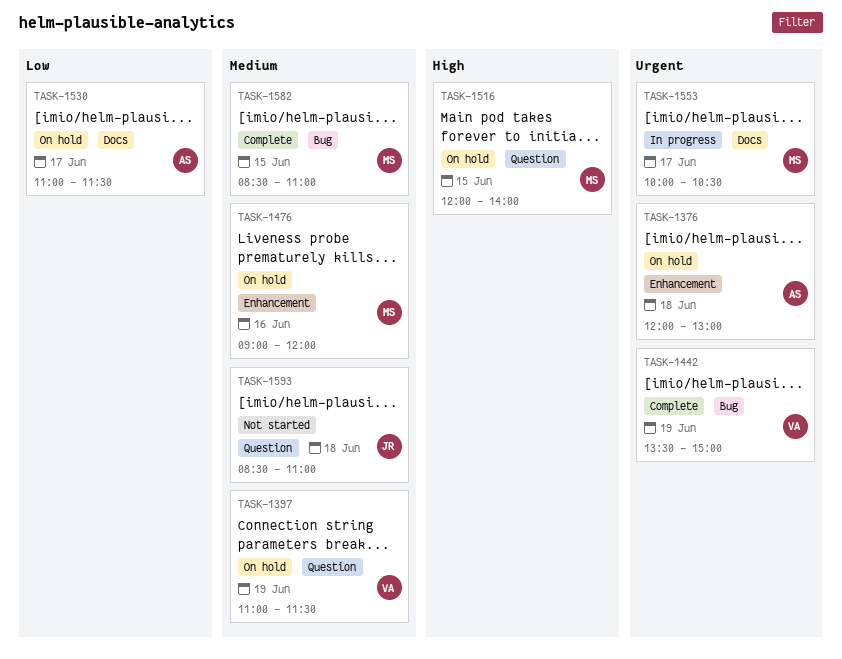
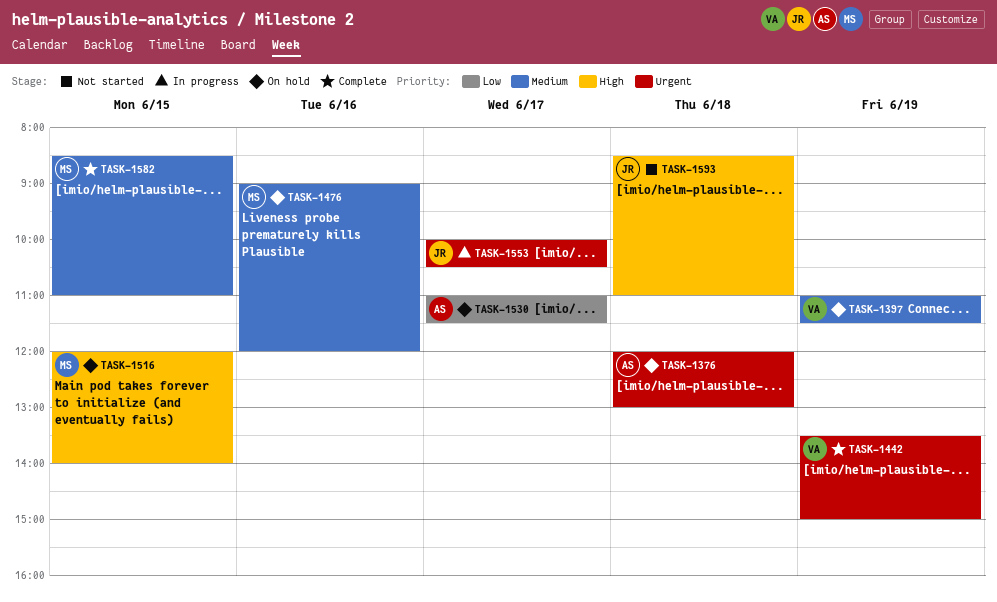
TASK-1553, owner: MS -> JR
TASK-1593, priority: Medium -> High

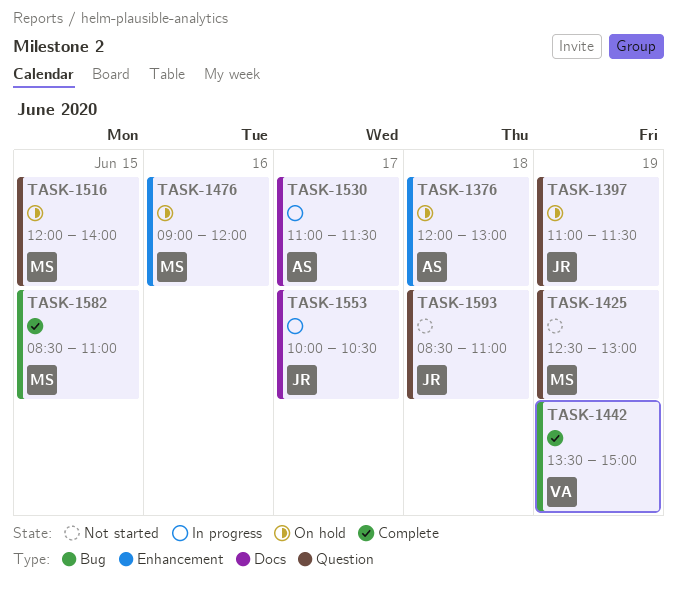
TASK-1397, owner: VA -> JR
TASK-1425: none -> present
TASK-1530, status: On hold -> In progress

